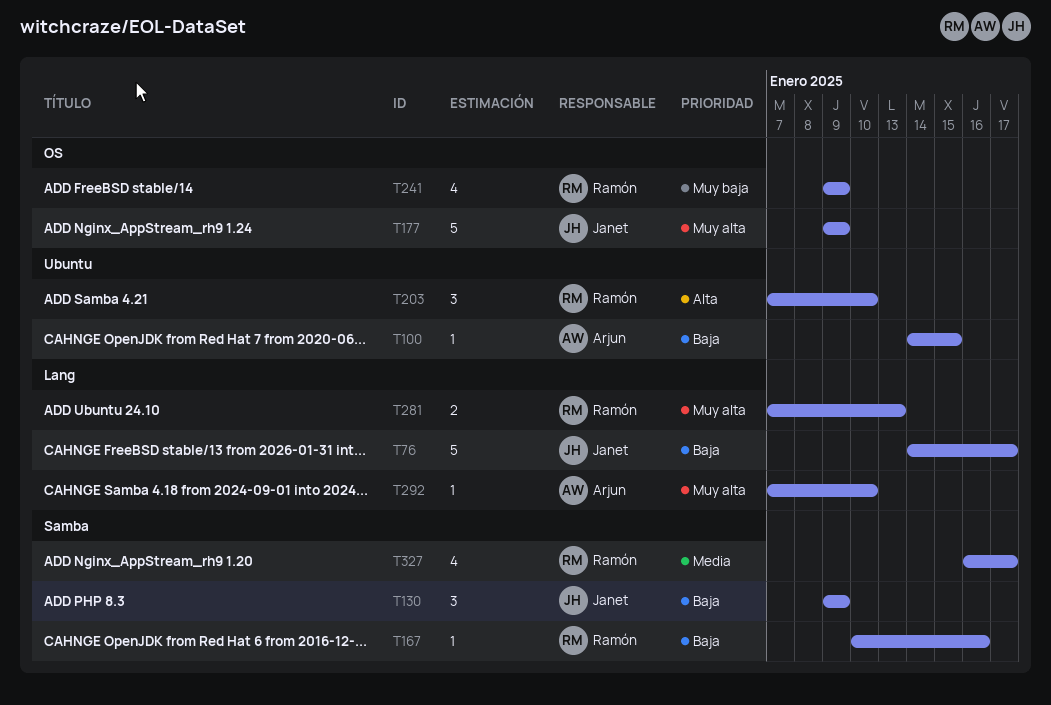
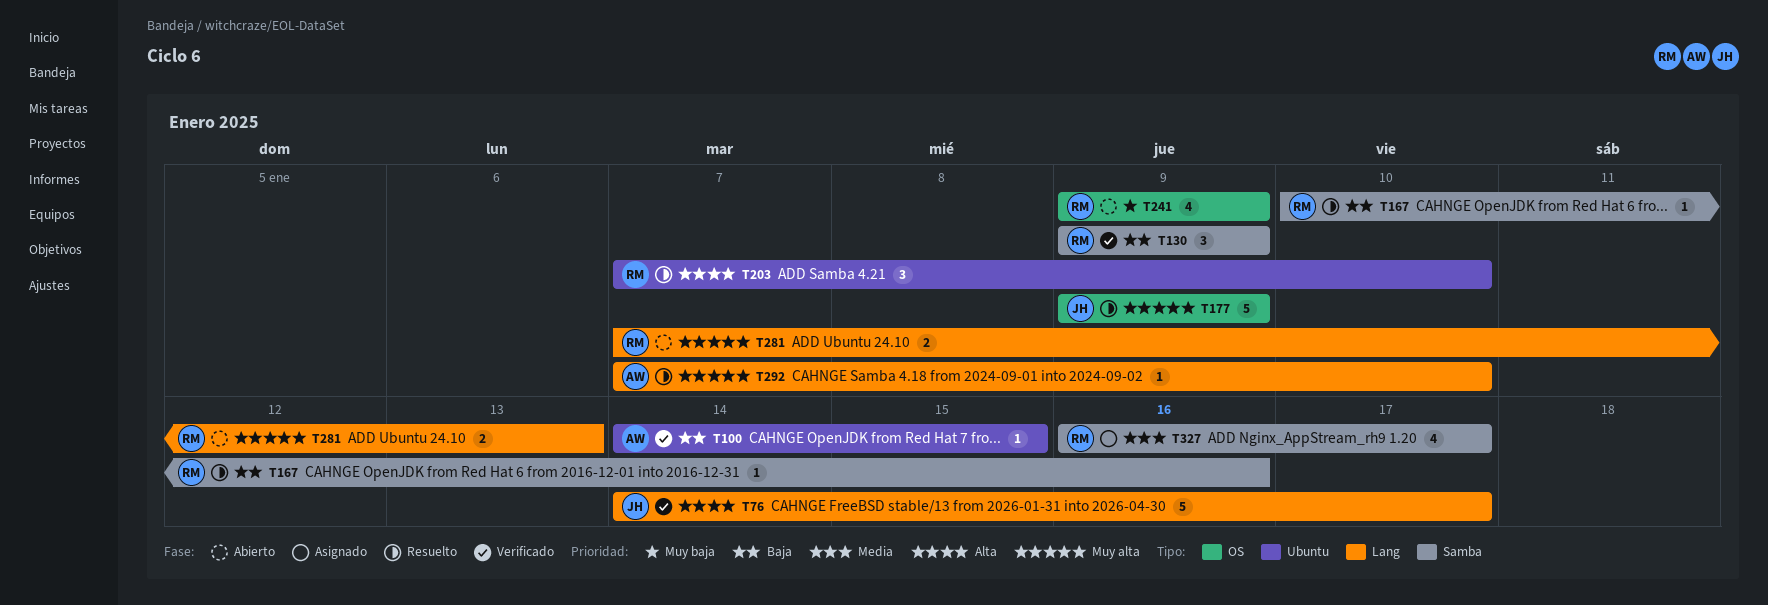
T76, priority: Baja -> Alta
T130, owner: Janet -> Ramón

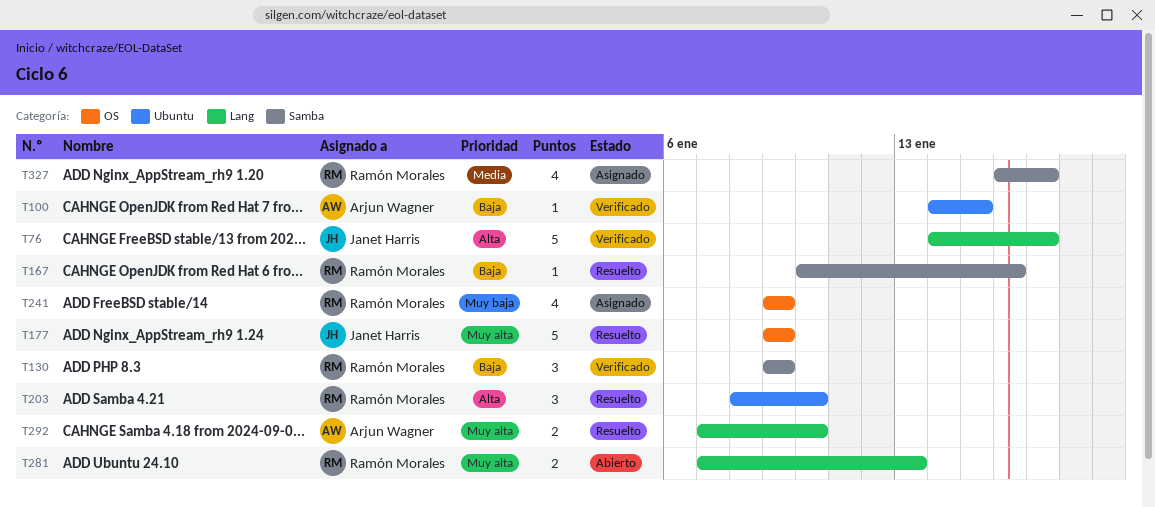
T203, start: Jan 7 -> Jan 8
T241, status: Abierto -> Asignado
T292, estimate: 1 -> 2

